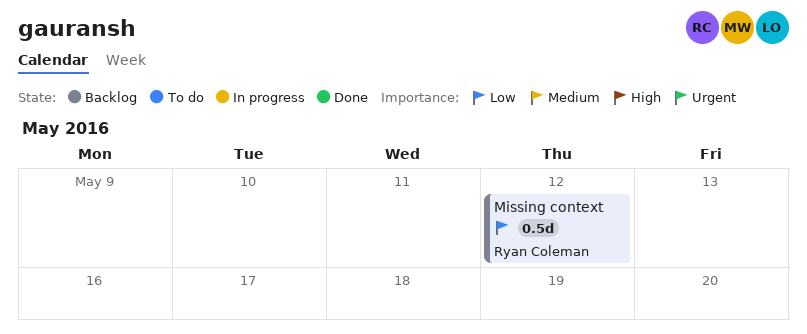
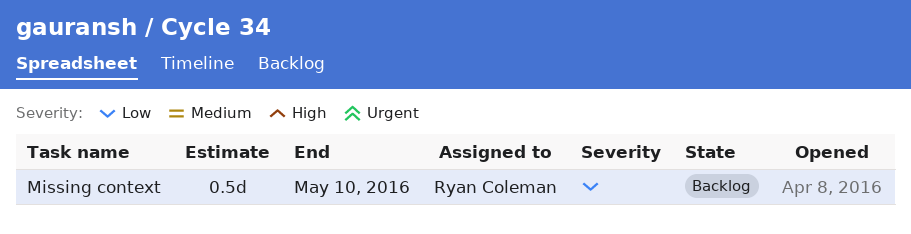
Missing context, due: May 12 -> May 10

